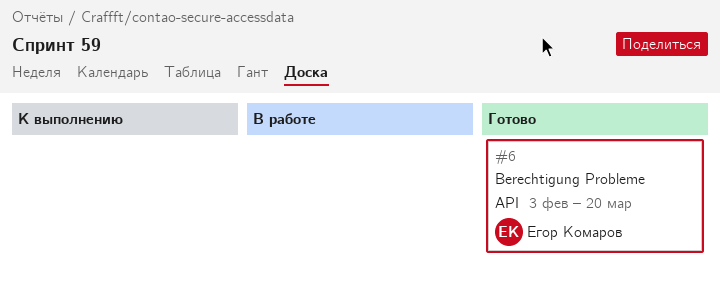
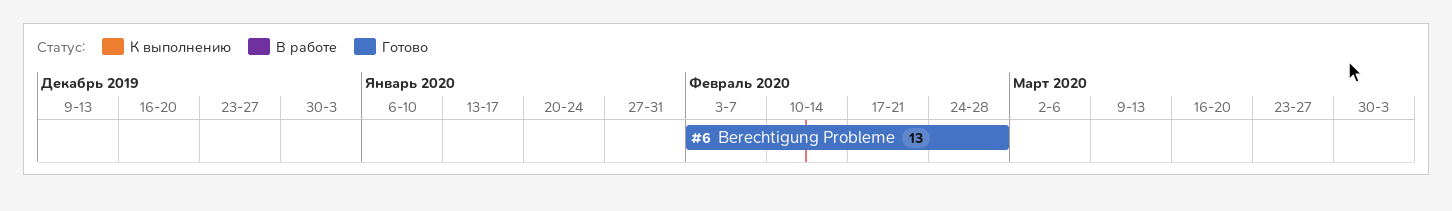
#6, due: Mar 20 -> Feb 28

